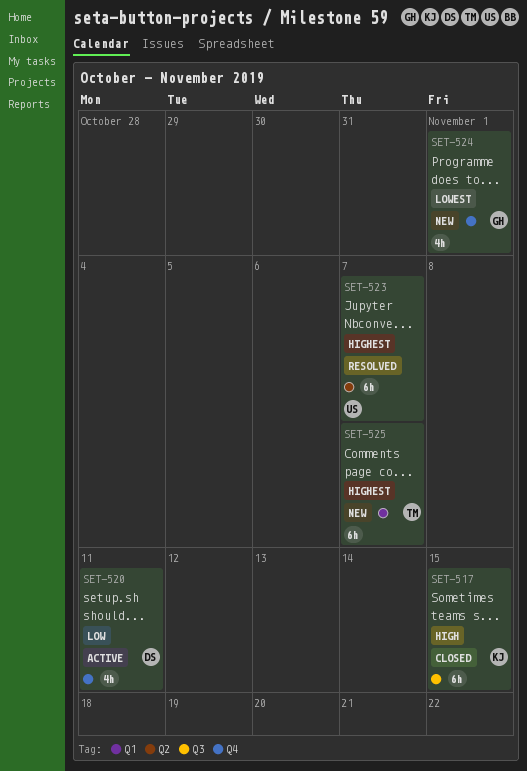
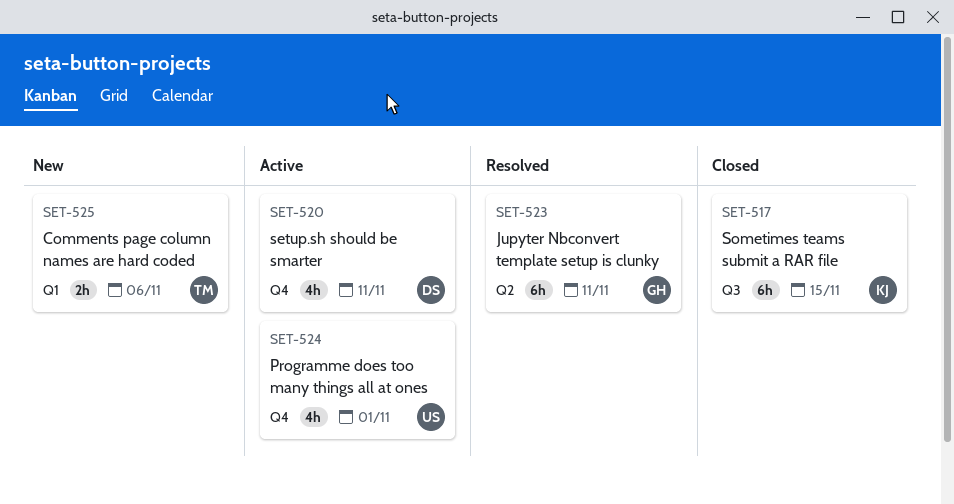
SET-523, owner: US -> GH
SET-523, due: Nov 7 -> Nov 11
SET-524, status: New -> Active
SET-524, owner: GH -> US
SET-525, estimate: 6h -> 2h
SET-525, due: Nov 7 -> Nov 6

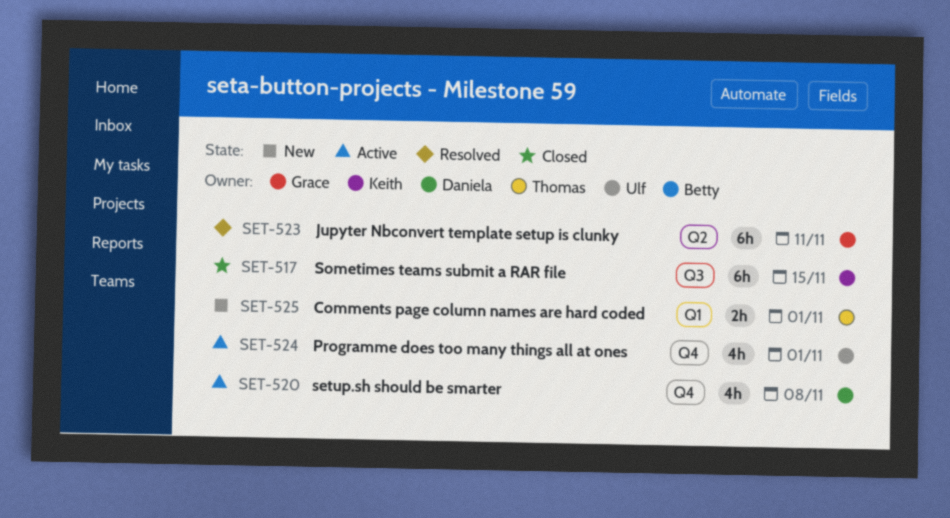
SET-520, due: Nov 11 -> Nov 8
SET-525, due: Nov 6 -> Nov 1

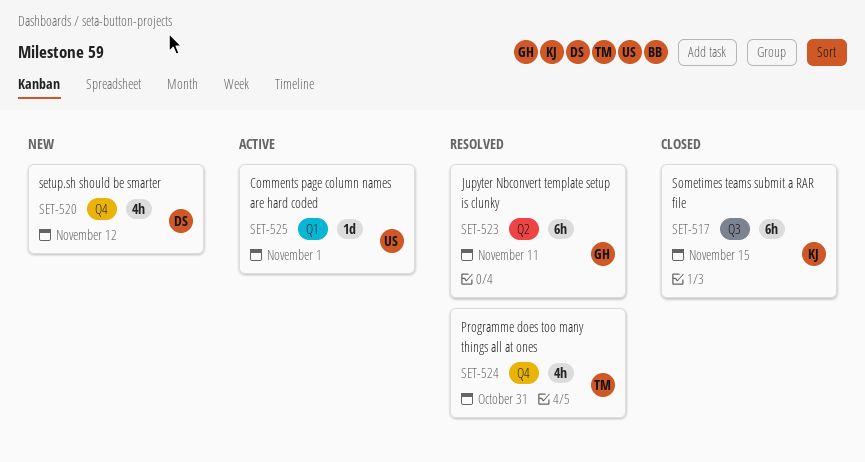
SET-520, status: Active -> New
SET-520, due: Nov 8 -> Nov 12
SET-524, status: Active -> Resolved
SET-524, owner: Ulf -> Thomas
SET-524, due: Nov 1 -> Oct 31
SET-525, status: New -> Active
SET-525, owner: Thomas -> Ulf
SET-525, estimate: 2h -> 1d

